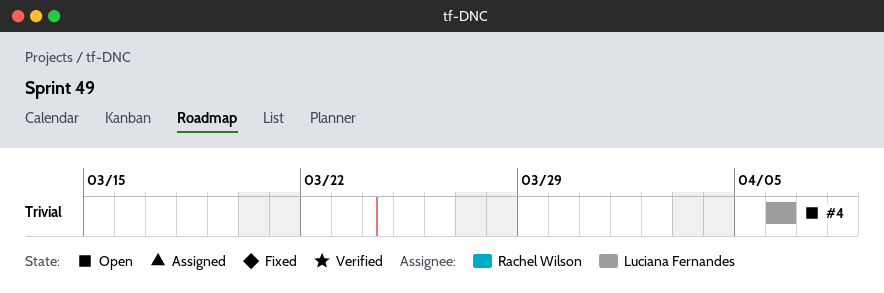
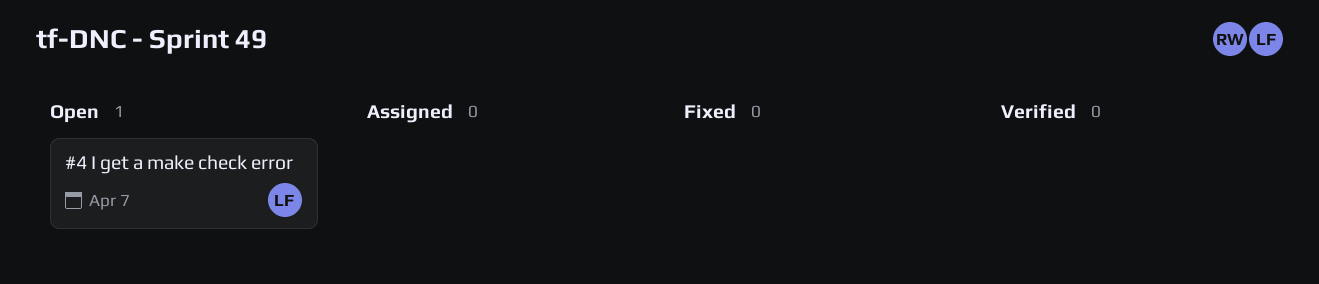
#4, due: Apr 6 -> Apr 7

